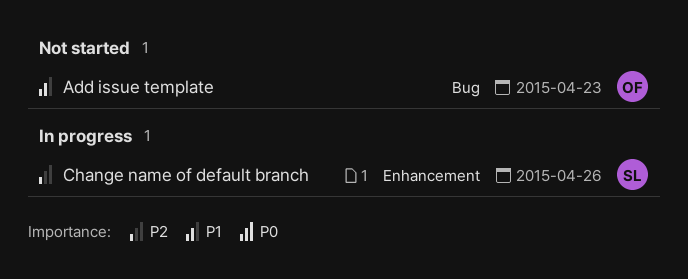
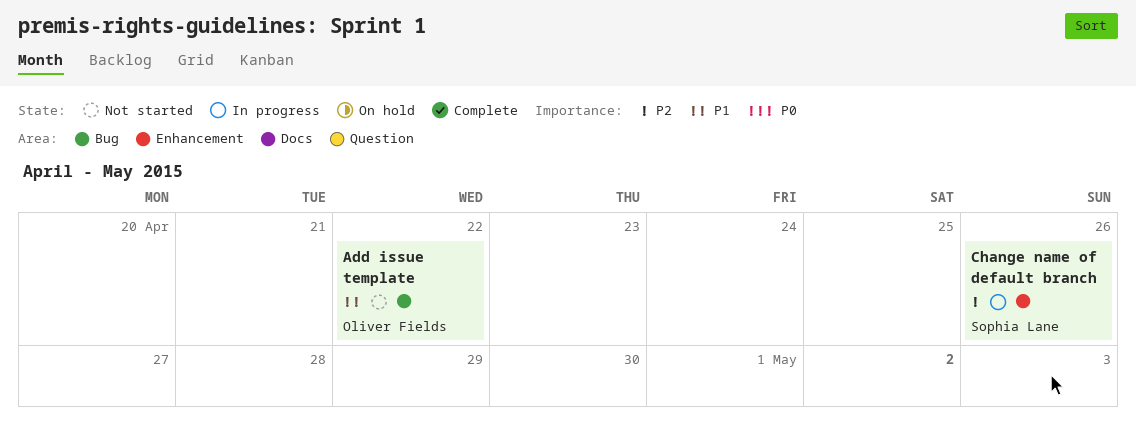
Add issue template, due: Apr 23 -> Apr 22

